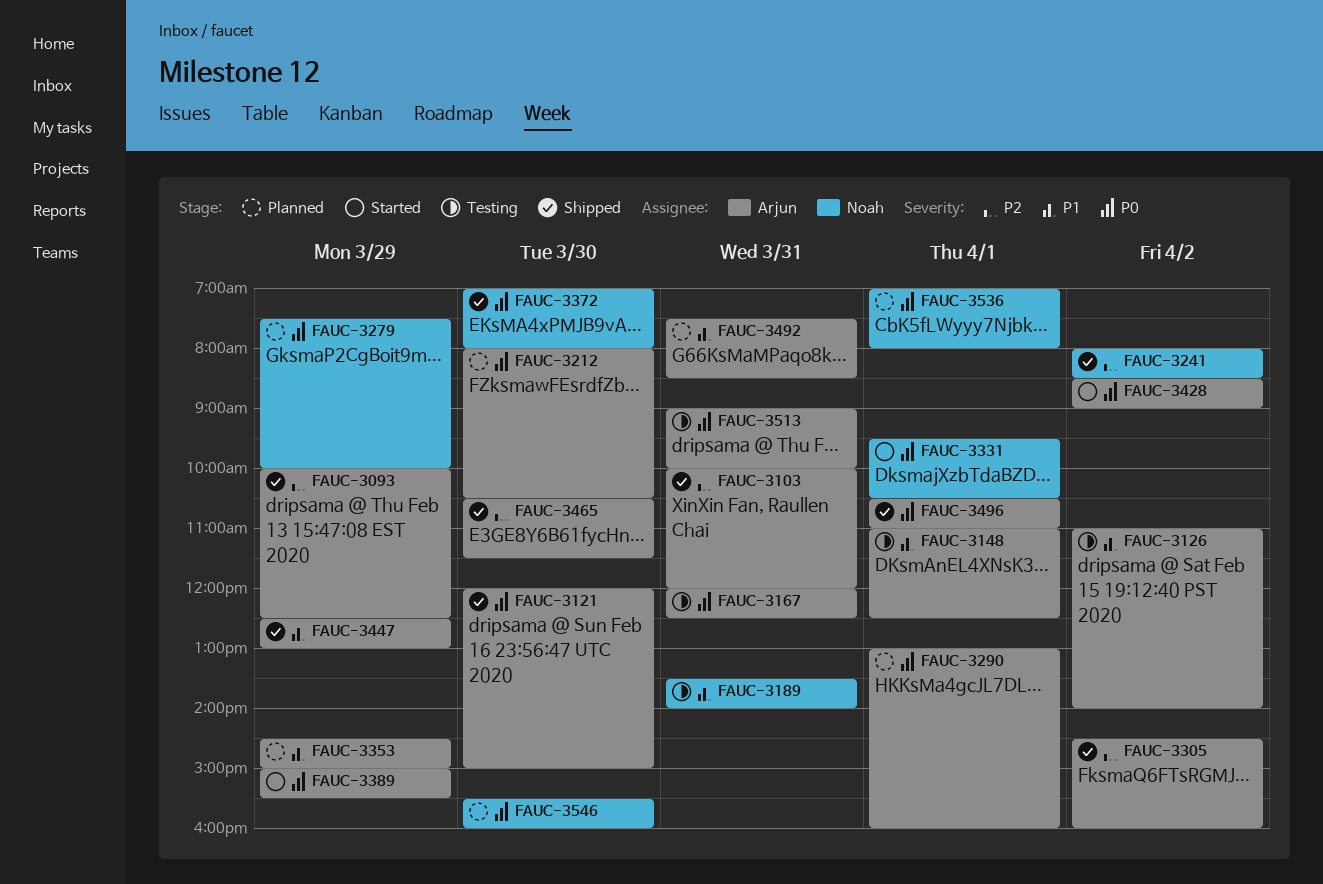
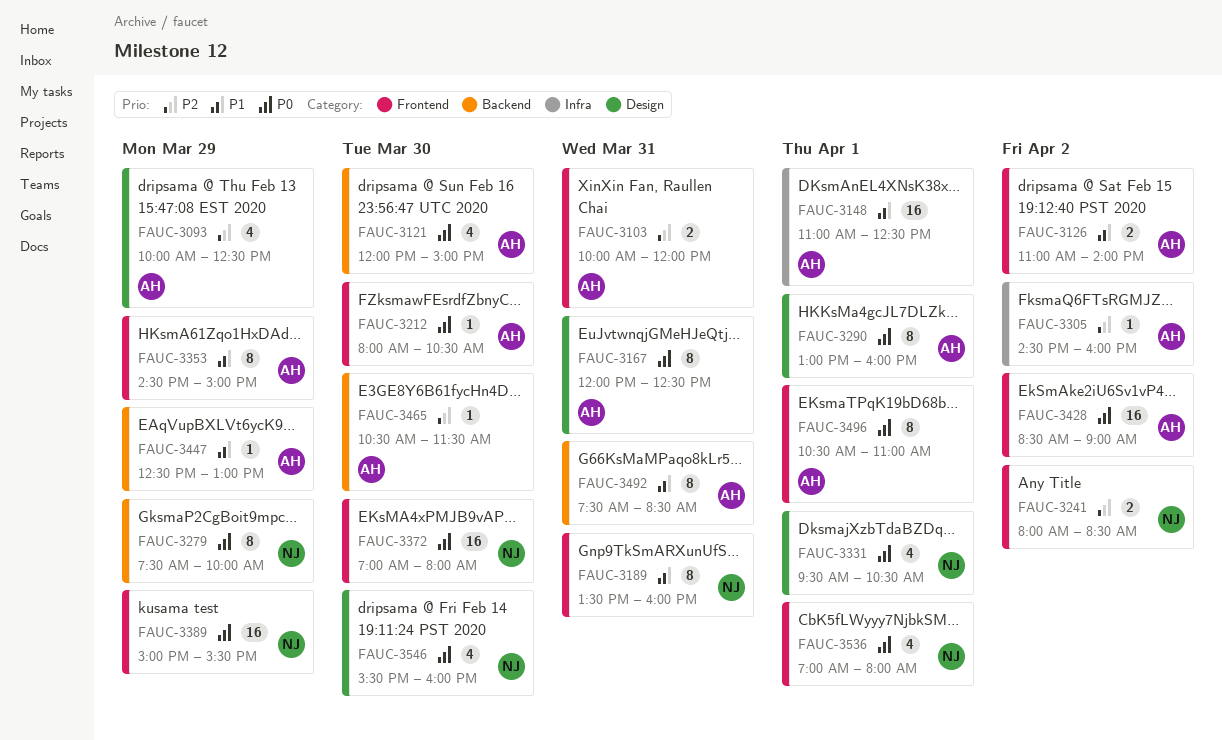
FAUC-3189, ends: 14:00 -> 16:00
FAUC-3389, owner: Arjun -> Noah
FAUC-3513: present -> none

